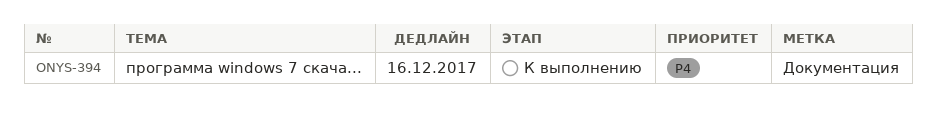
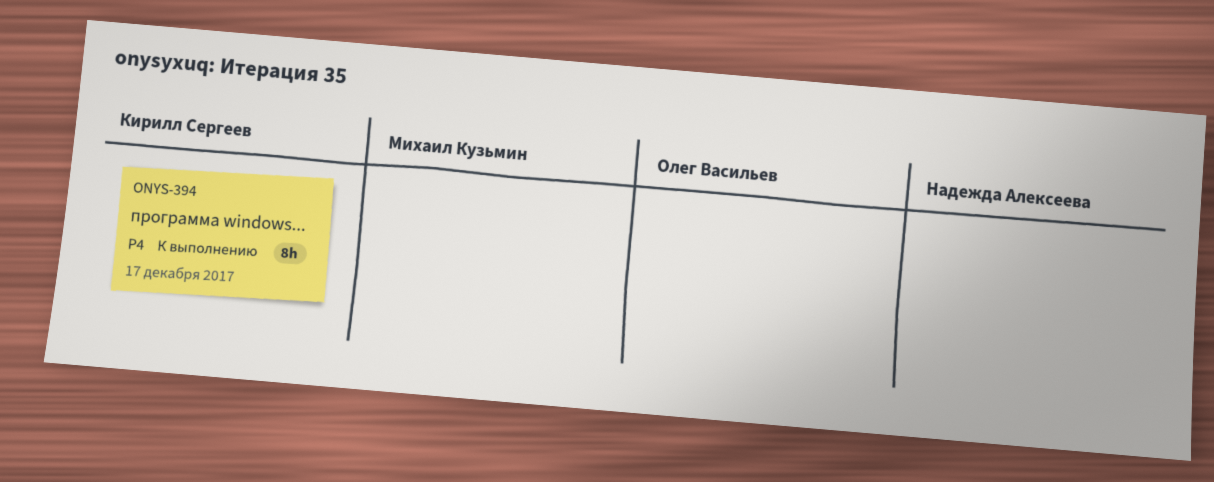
ONYS-394, due: Dec 16 -> Dec 17

